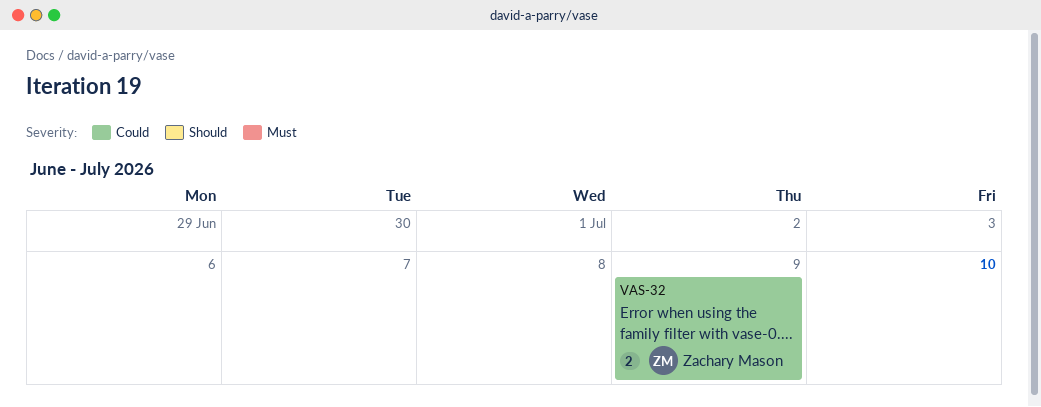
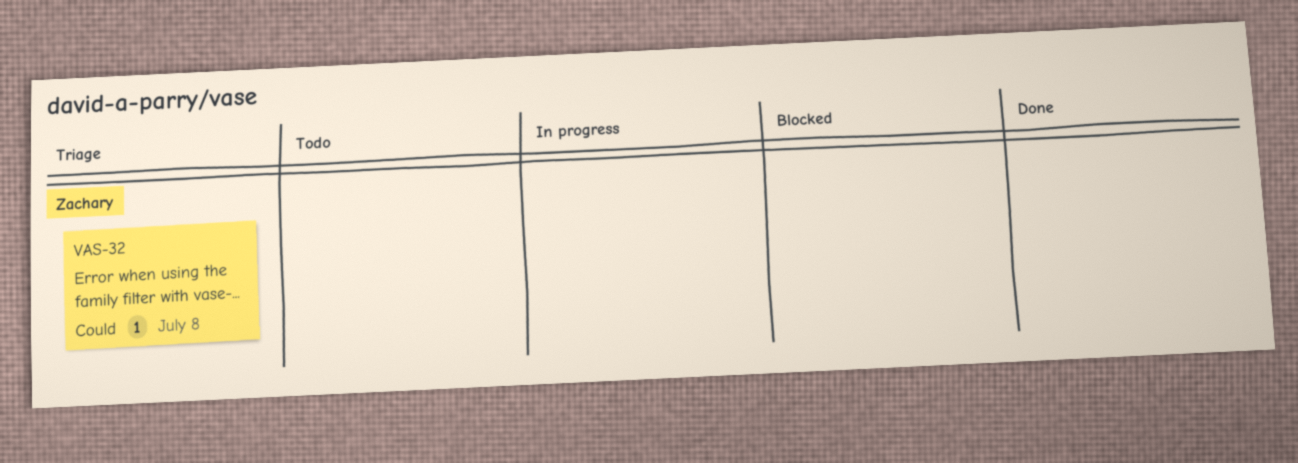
VAS-32, estimate: 2 -> 1
VAS-32, due: Jul 9 -> Jul 8

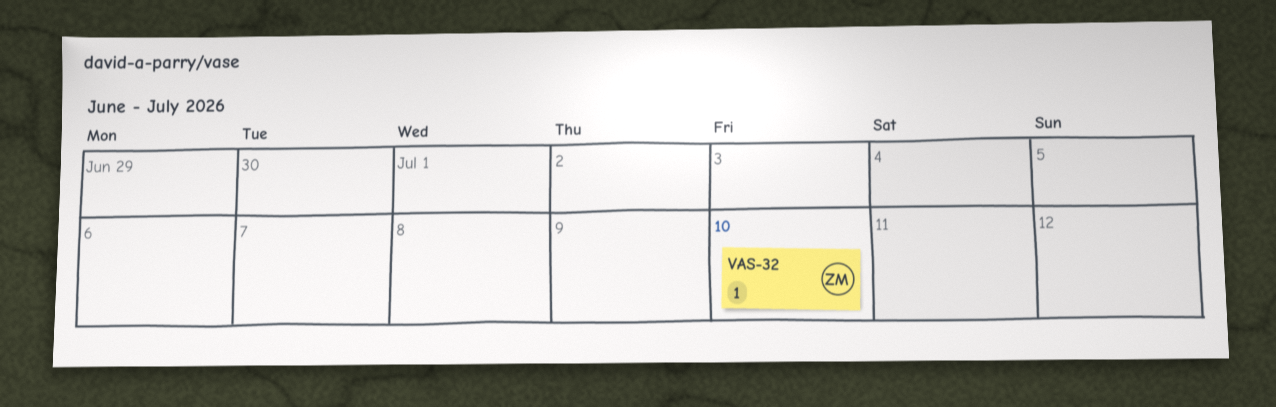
VAS-32, due: Jul 8 -> Jul 10

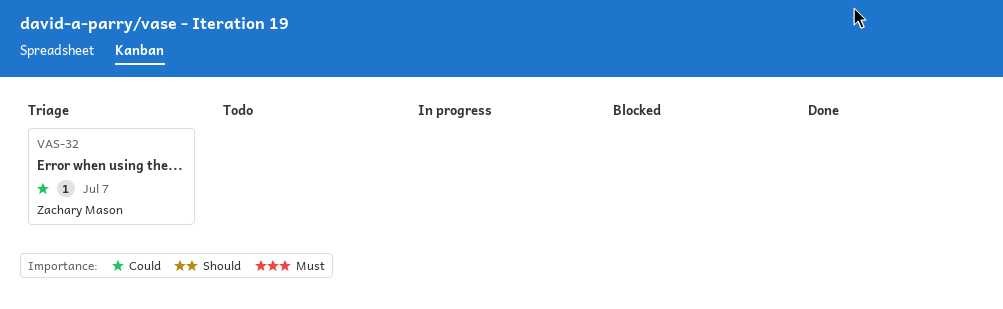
VAS-32, due: Jul 10 -> Jul 7

